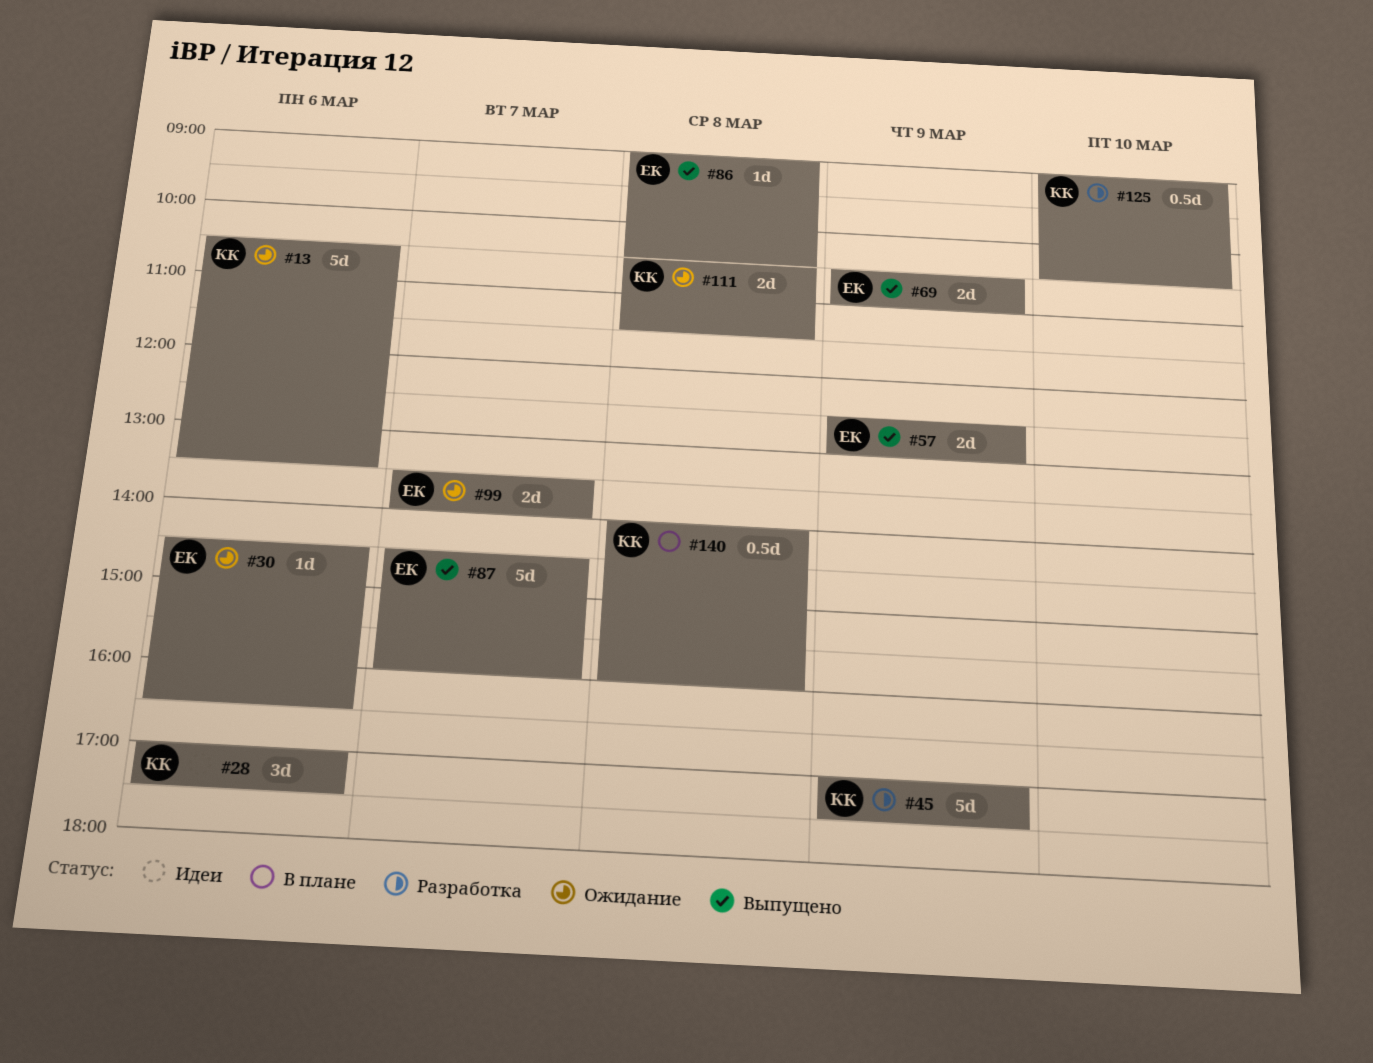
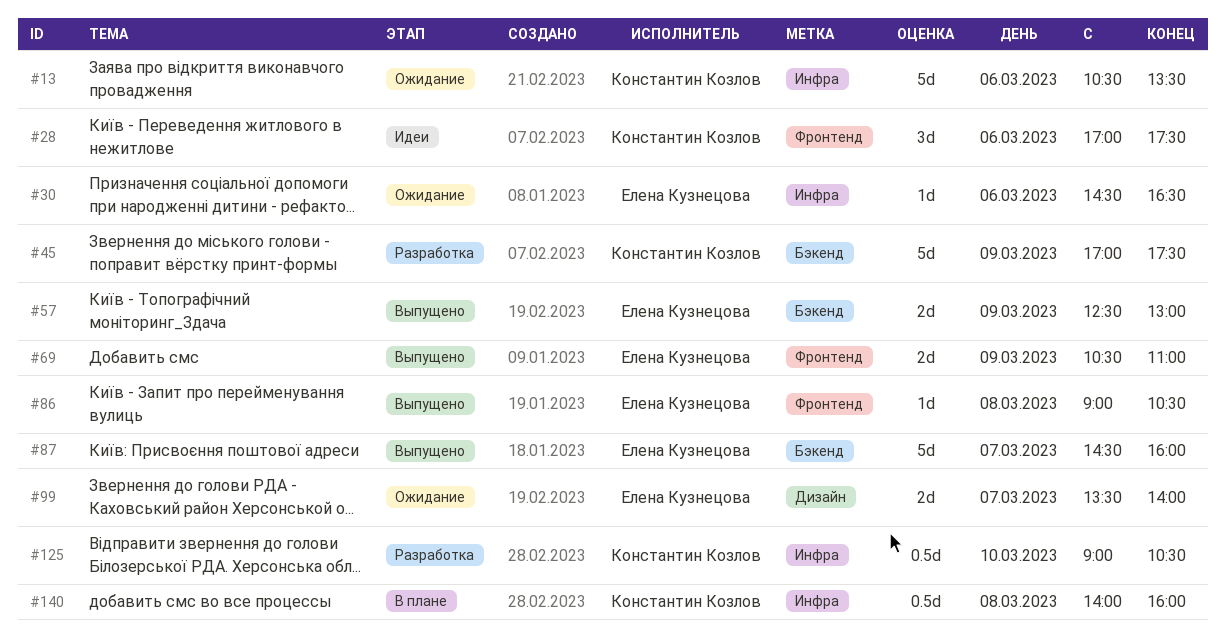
#111: present -> none

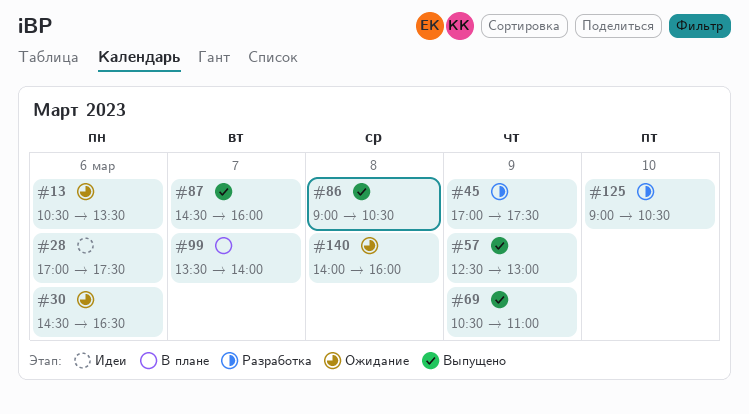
#99, status: Ожидание -> В плане
#140, status: В плане -> Ожидание

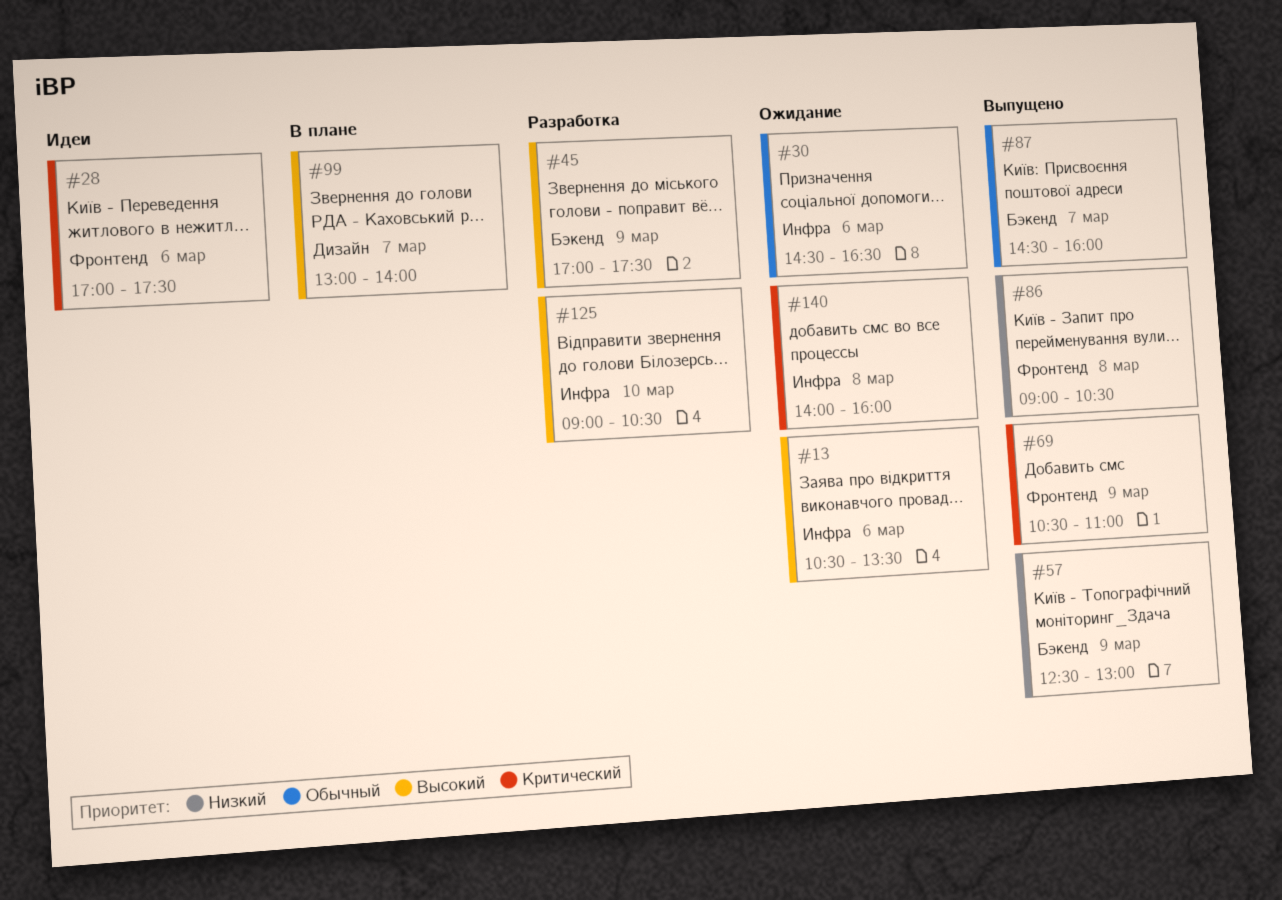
#99, begins: 13:30 -> 13:00

